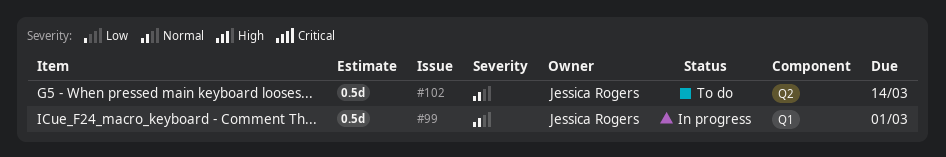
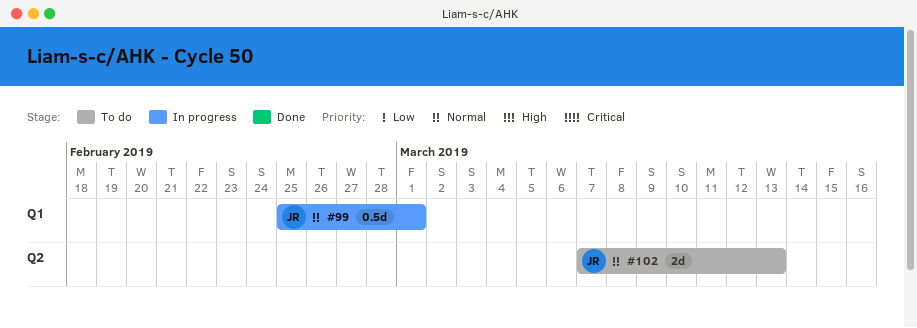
#102, estimate: 0.5d -> 2d
#102, due: Mar 14 -> Mar 13

